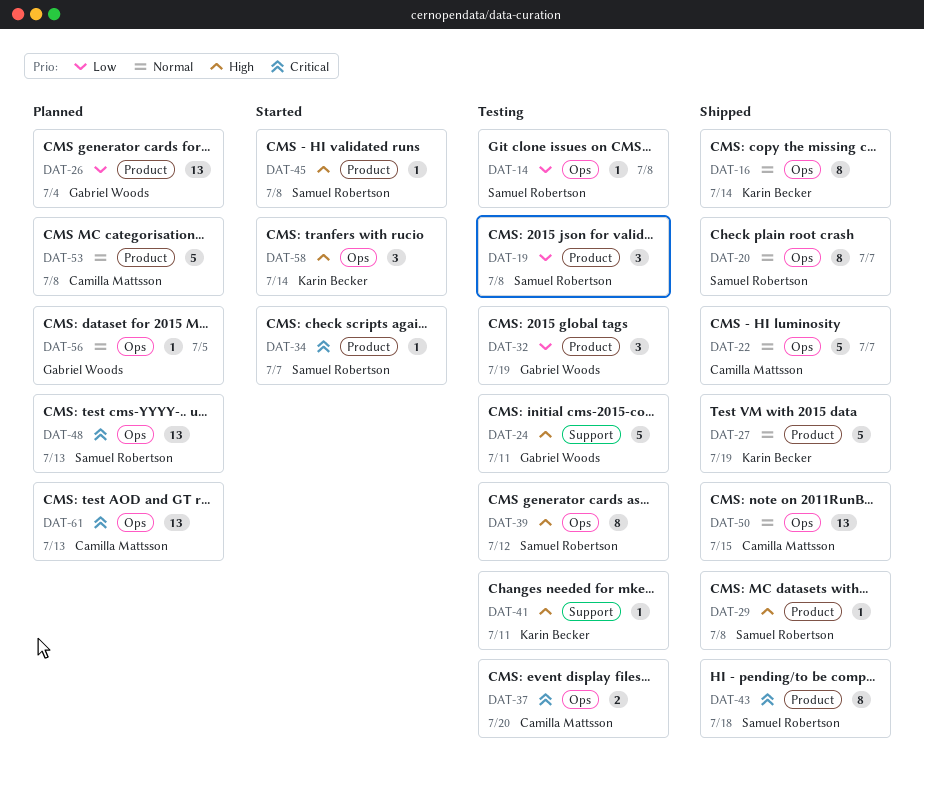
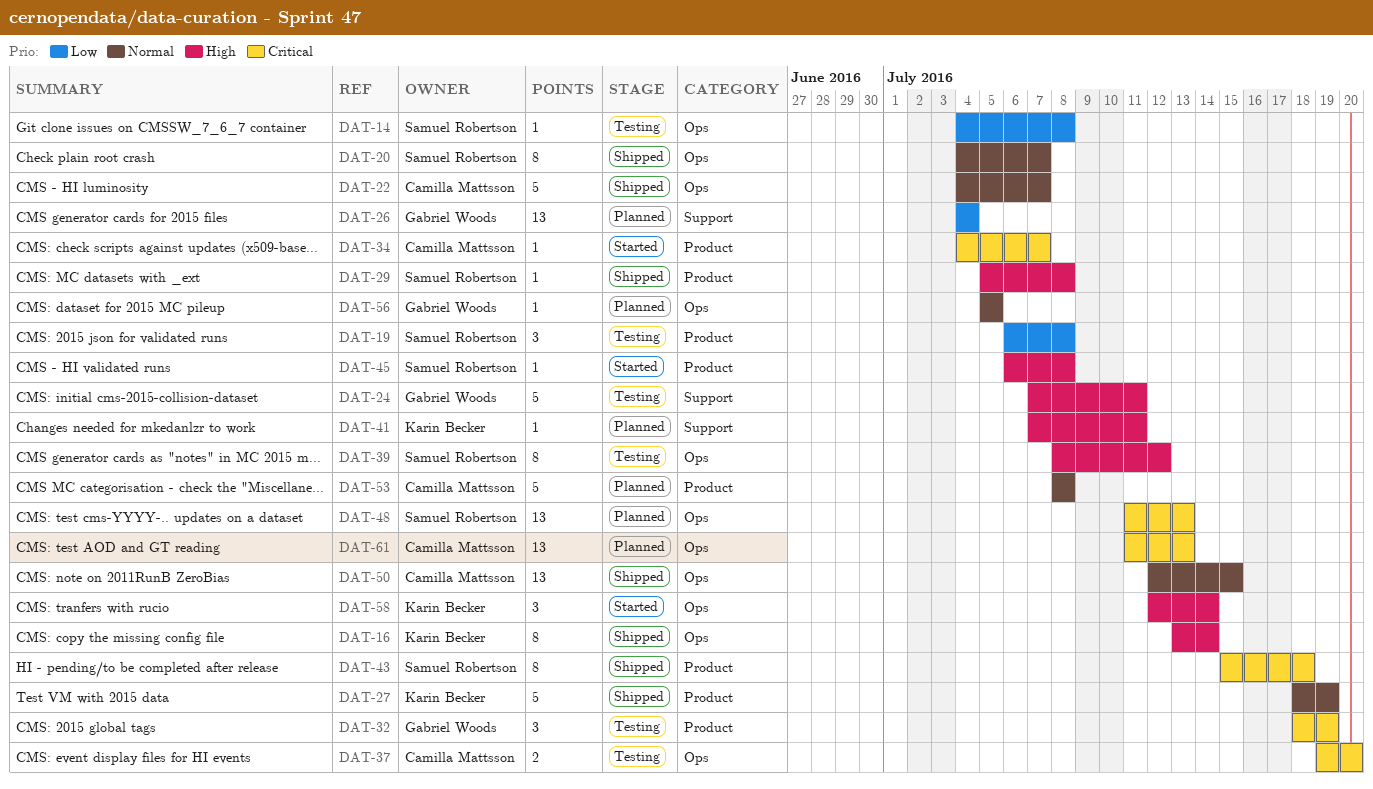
DAT-16, priority: Normal -> High
DAT-26, label: Product -> Support
DAT-32, priority: Low -> Critical
DAT-34, owner: Samuel Robertson -> Camilla Mattsson
DAT-41, status: Testing -> Planned

